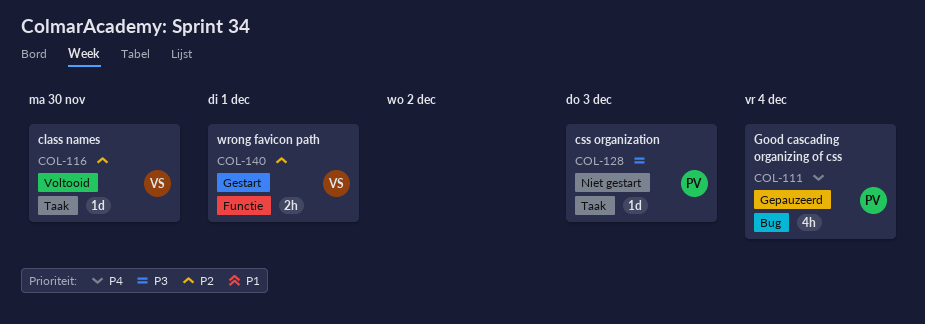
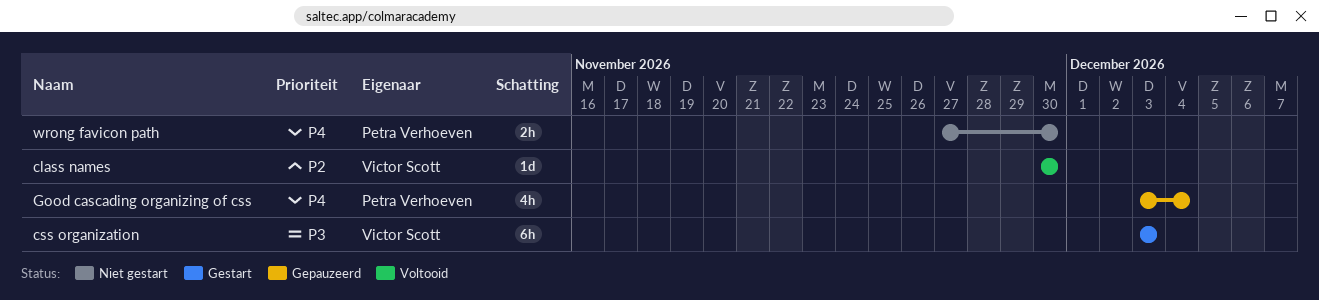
css organization, status: Niet gestart -> Gestart
css organization, owner: Petra Verhoeven -> Victor Scott
css organization, estimate: 1d -> 6h
wrong favicon path, status: Gestart -> Niet gestart
wrong favicon path, owner: Victor Scott -> Petra Verhoeven
wrong favicon path, priority: P2 -> P4
wrong favicon path, due: Dec 1 -> Nov 30

